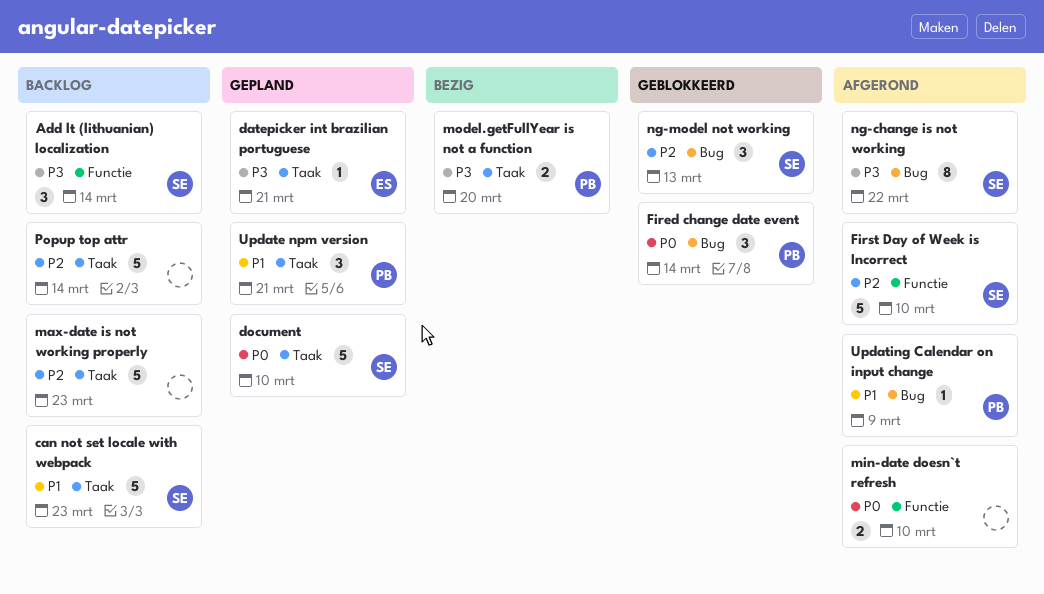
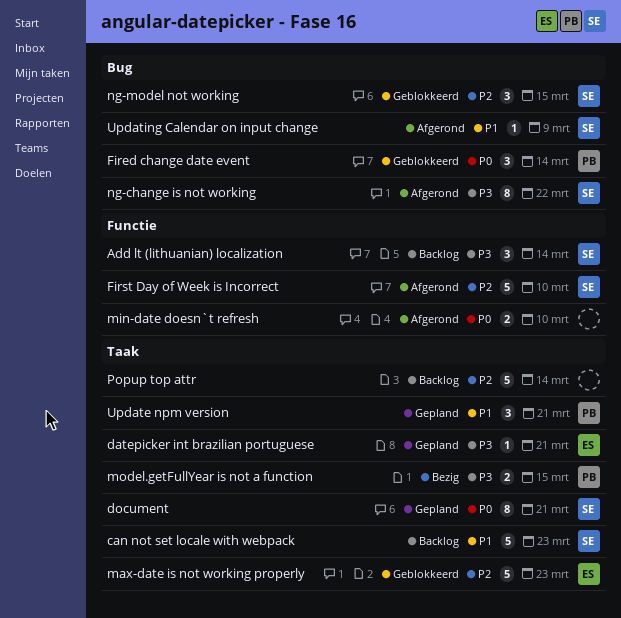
document, estimate: 5 -> 8
document, due: Mar 10 -> Mar 21
max-date is not working properly, status: Backlog -> Geblokkeerd
max-date is not working properly, owner: none -> ES
model.getFullYear is not a function, due: Mar 20 -> Mar 15
ng-model not working, due: Mar 13 -> Mar 15
Updating Calendar on input change, owner: PB -> SE

